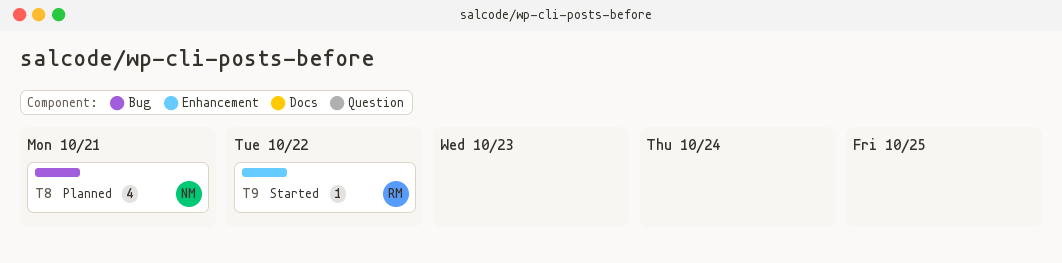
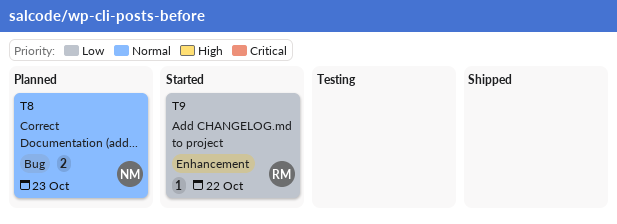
T8, estimate: 4 -> 2
T8, due: Oct 21 -> Oct 23

